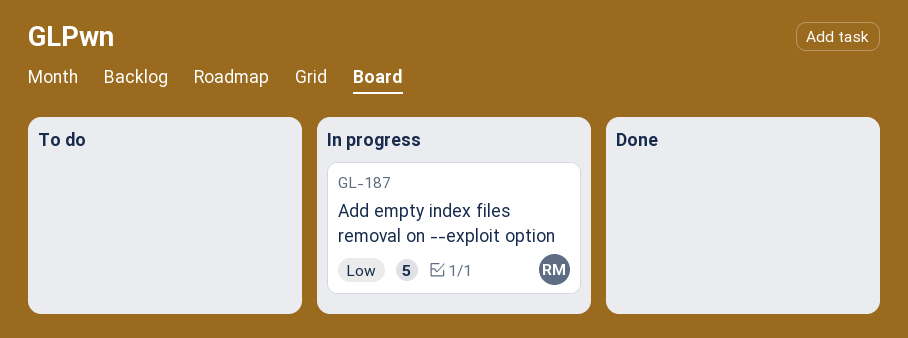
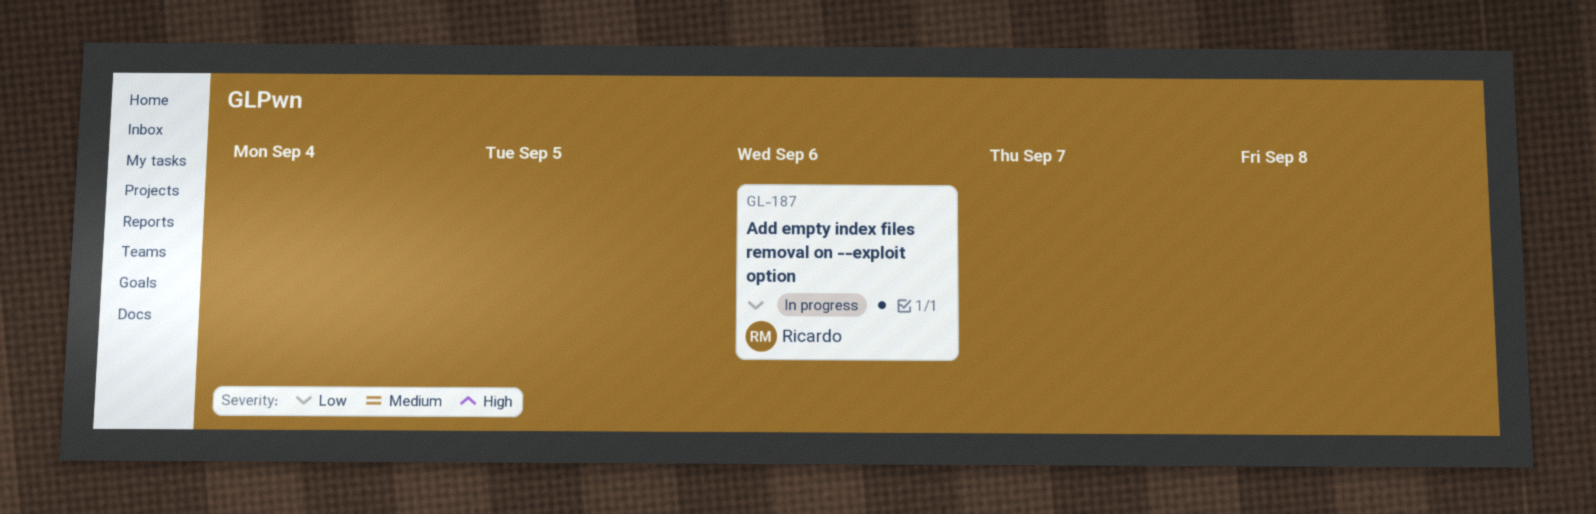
GL-187, estimate: 5 -> 1

